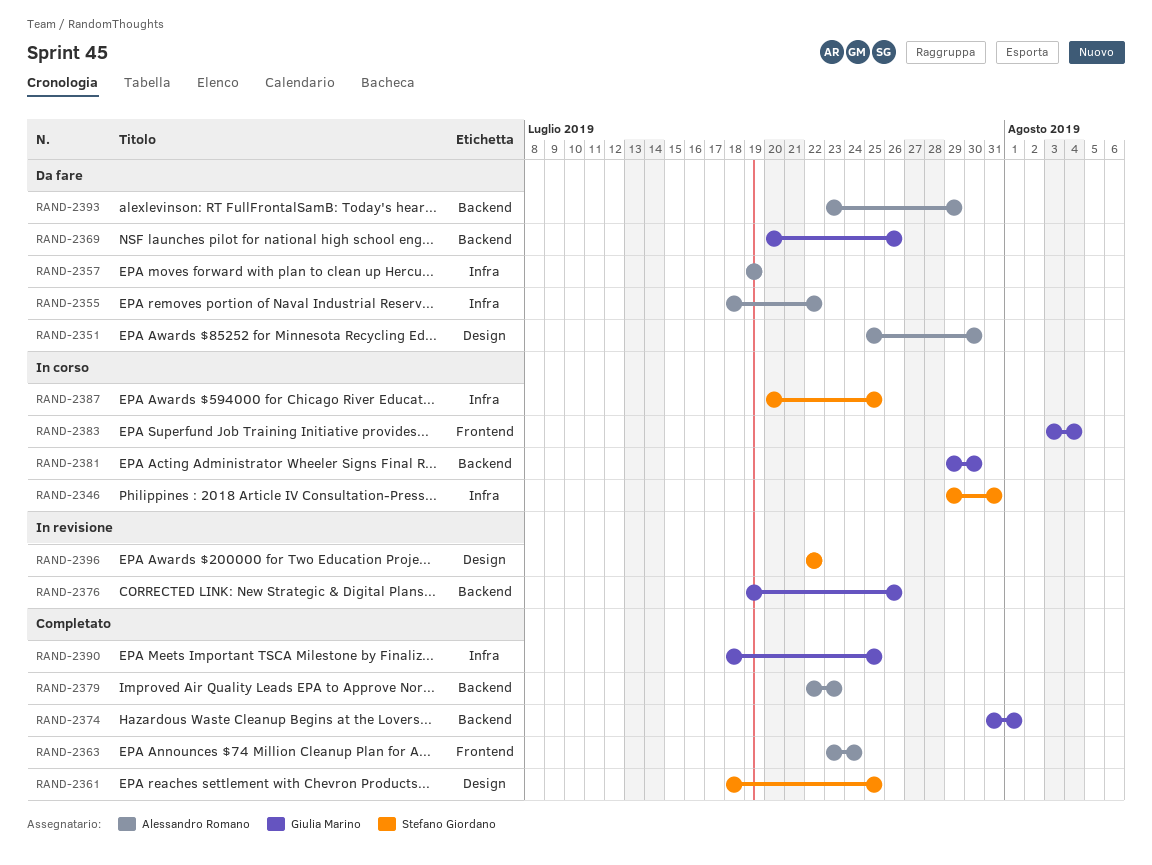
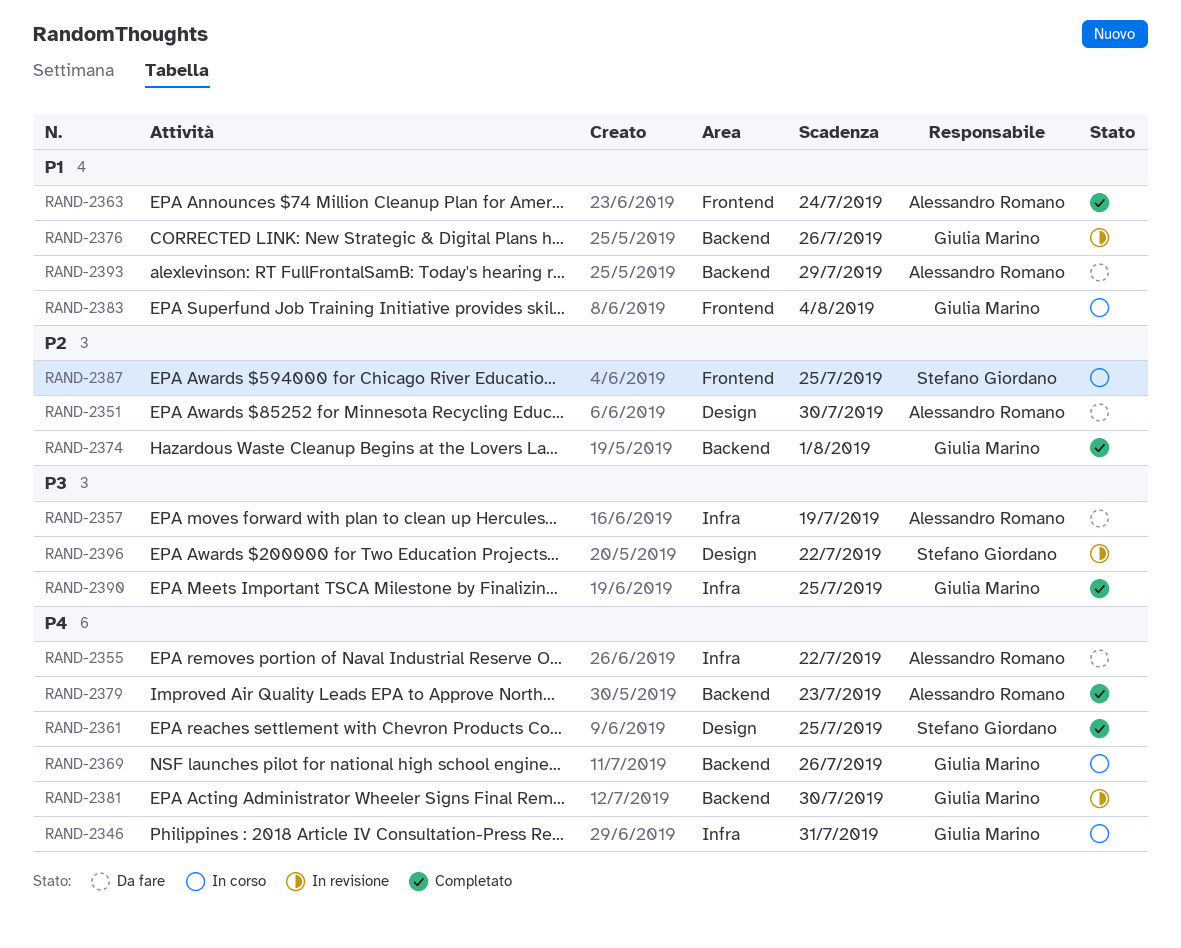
RAND-2346, owner: Stefano Giordano -> Giulia Marino
RAND-2369, status: Da fare -> In corso
RAND-2381, status: In corso -> In revisione
RAND-2387, label: Infra -> Frontend

